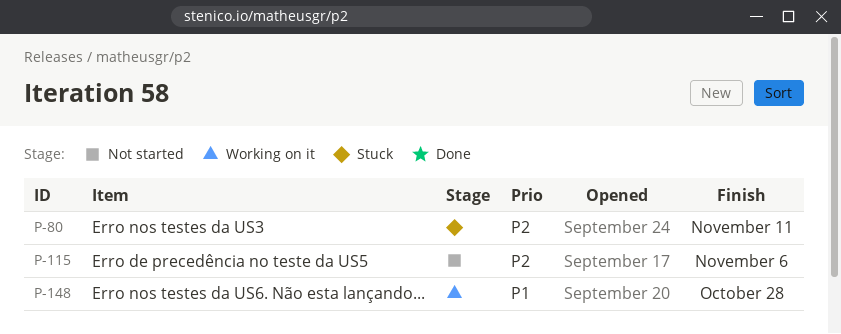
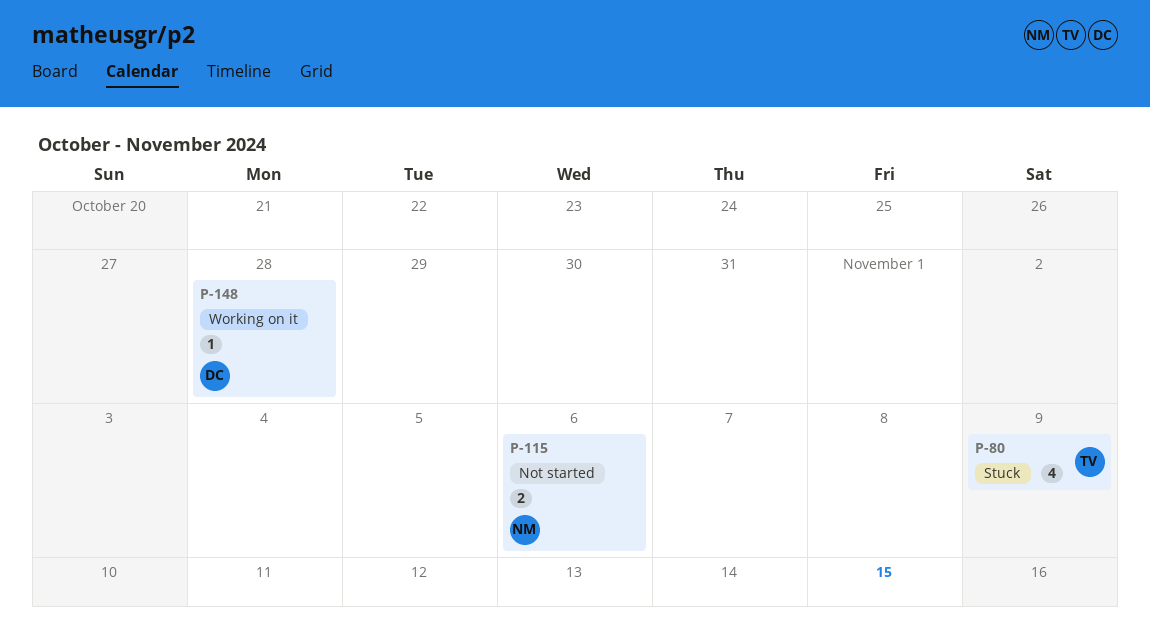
P-80, due: Nov 11 -> Nov 9

